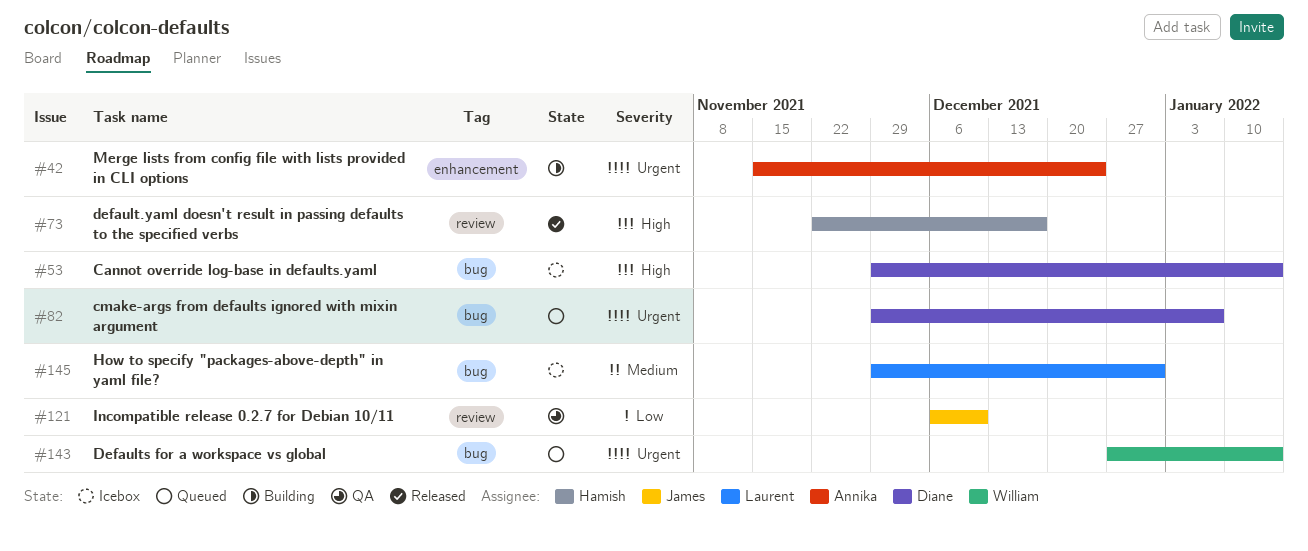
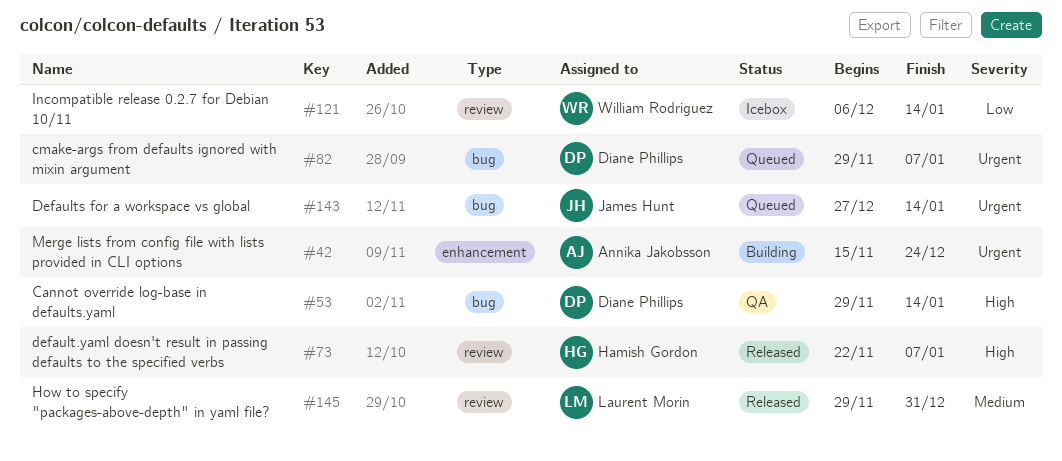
#53, status: Icebox -> QA
#73, due: Dec 17 -> Jan 7
#121, status: QA -> Icebox
#121, owner: James Hunt -> William Rodriguez
#121, due: Dec 10 -> Jan 14
#143, owner: William Rodriguez -> James Hunt
#145, status: Icebox -> Released
#145, label: bug -> review

